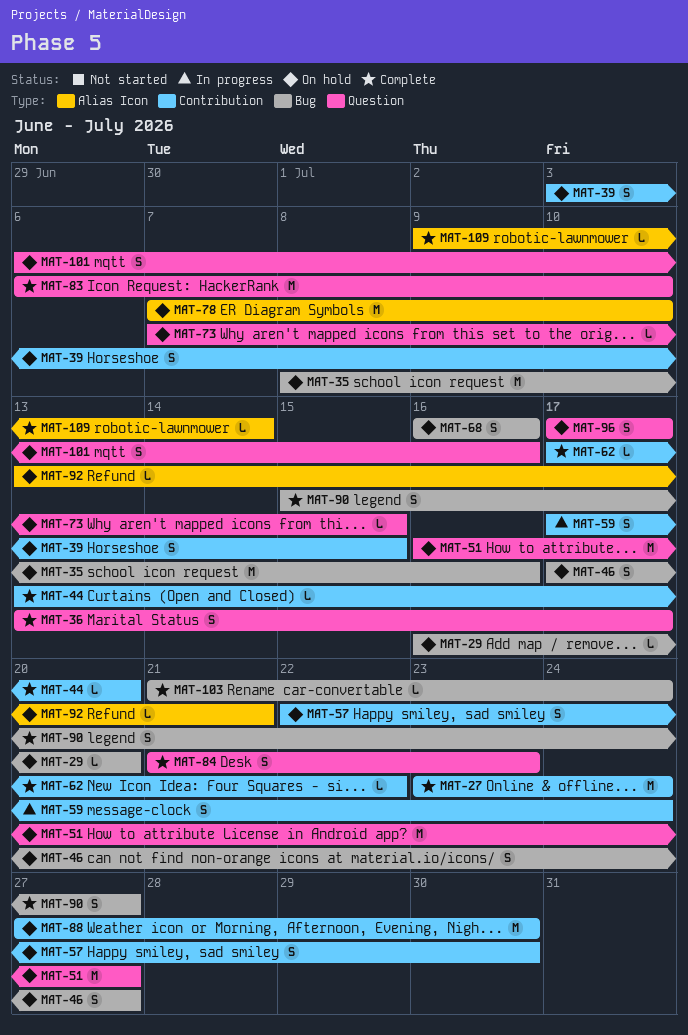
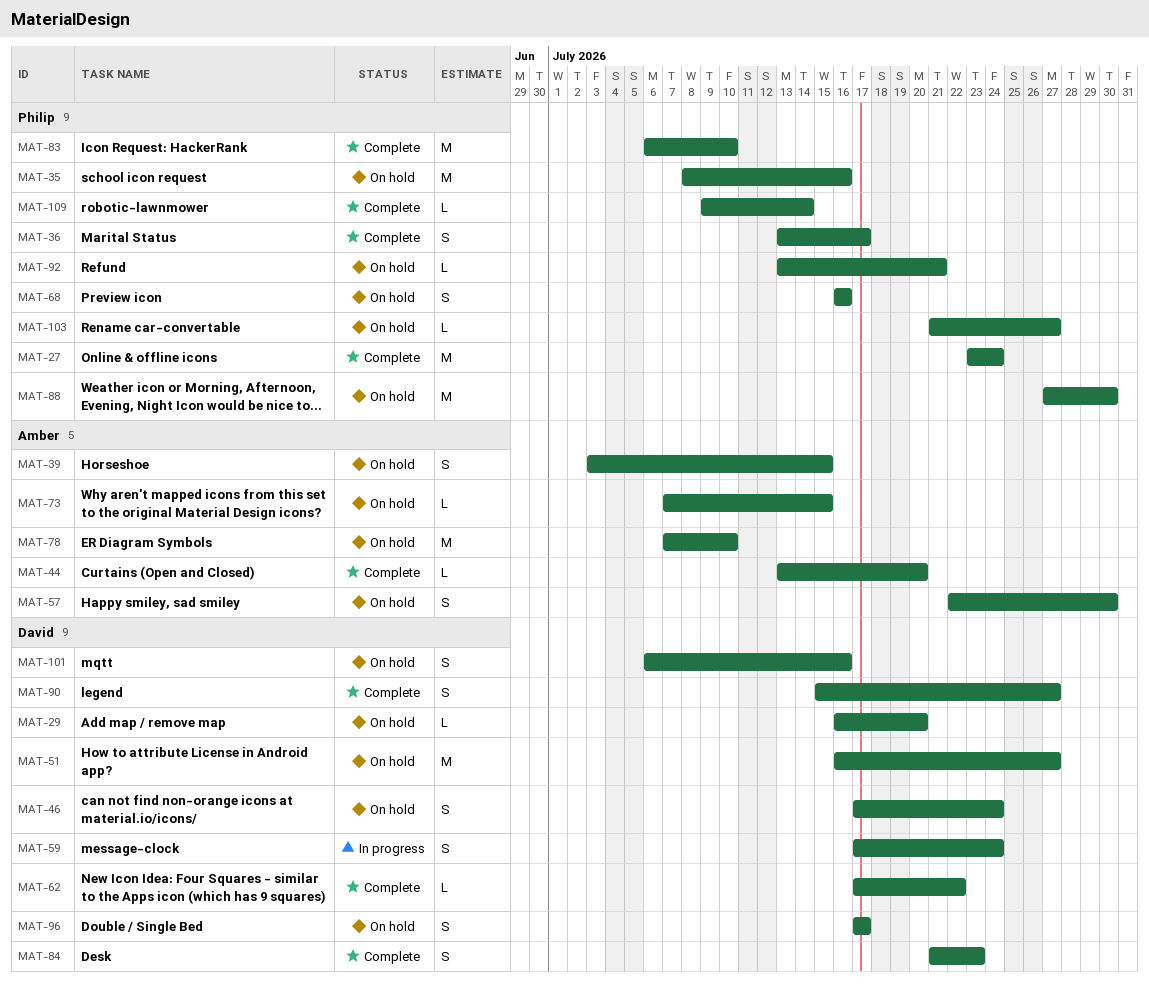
MAT-46, due: Jul 27 -> Jul 24
MAT-103, status: Complete -> On hold
MAT-103, due: Jul 24 -> Jul 27

